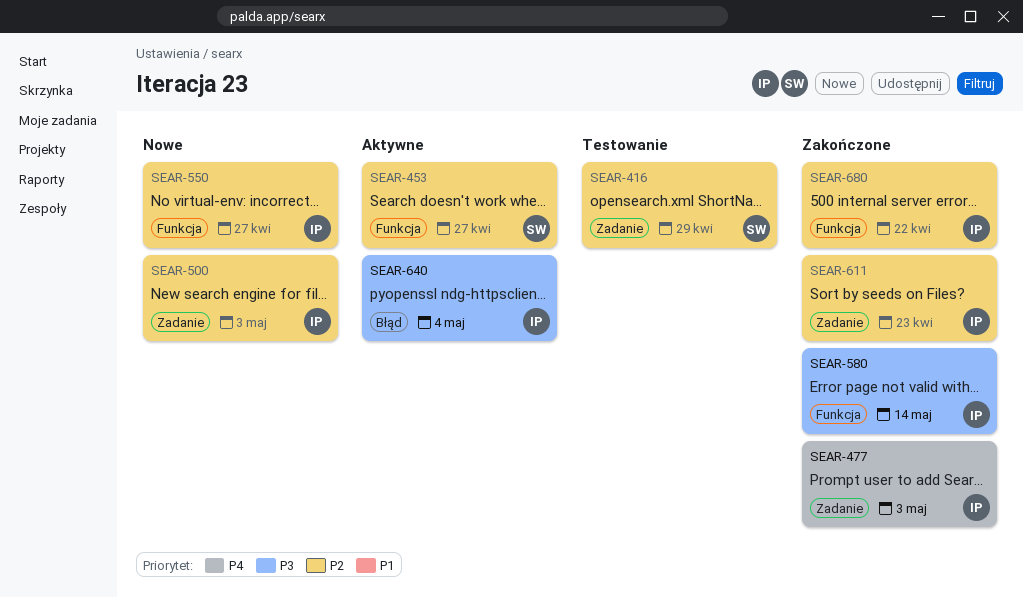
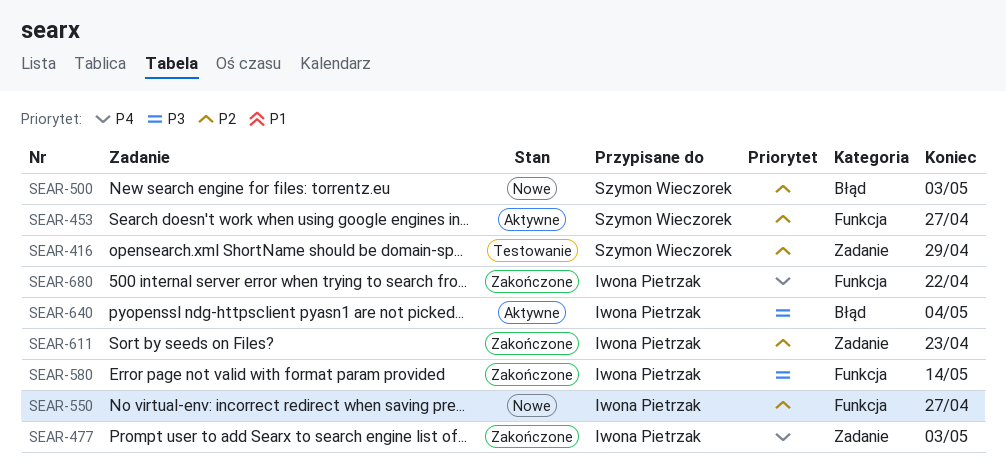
SEAR-500, owner: Iwona Pietrzak -> Szymon Wieczorek
SEAR-500, label: Zadanie -> Błąd
SEAR-680, priority: P2 -> P4

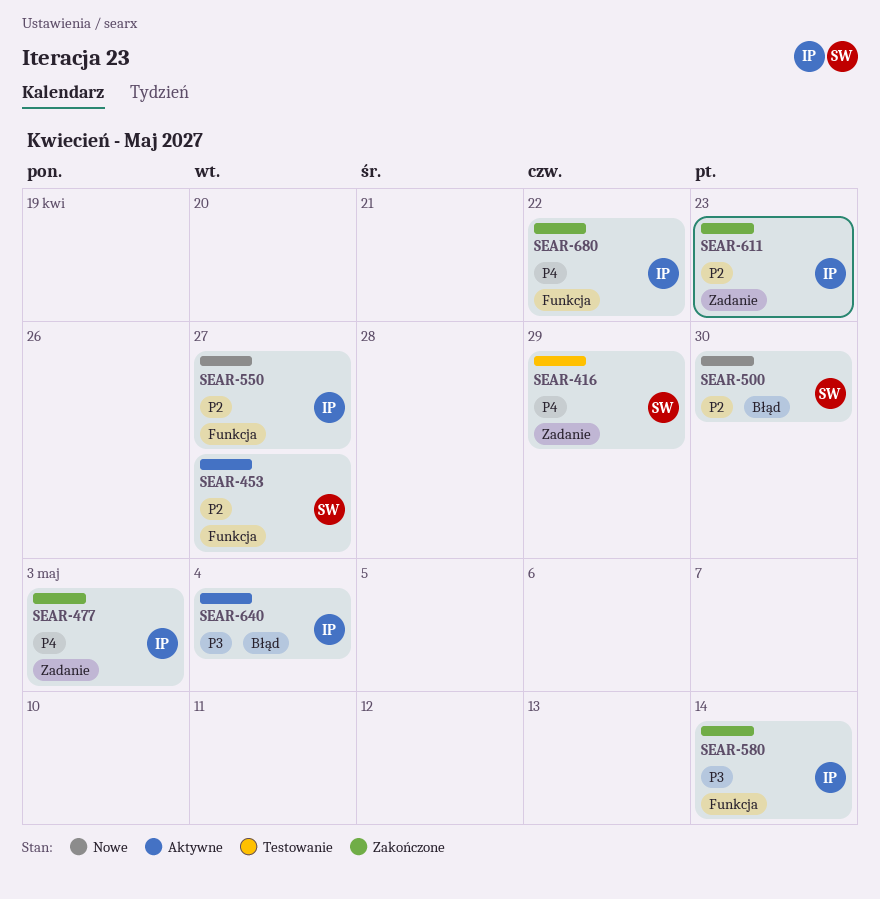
SEAR-416, priority: P2 -> P4
SEAR-500, due: May 3 -> Apr 30

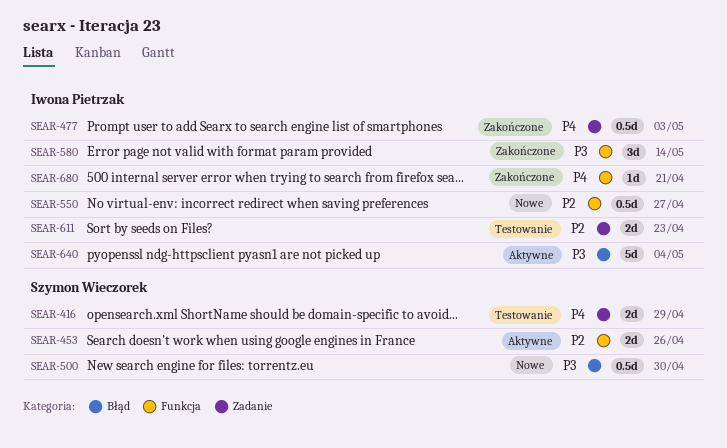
SEAR-453, due: Apr 27 -> Apr 26
SEAR-500, priority: P2 -> P3
SEAR-611, status: Zakończone -> Testowanie
SEAR-680, due: Apr 22 -> Apr 21

